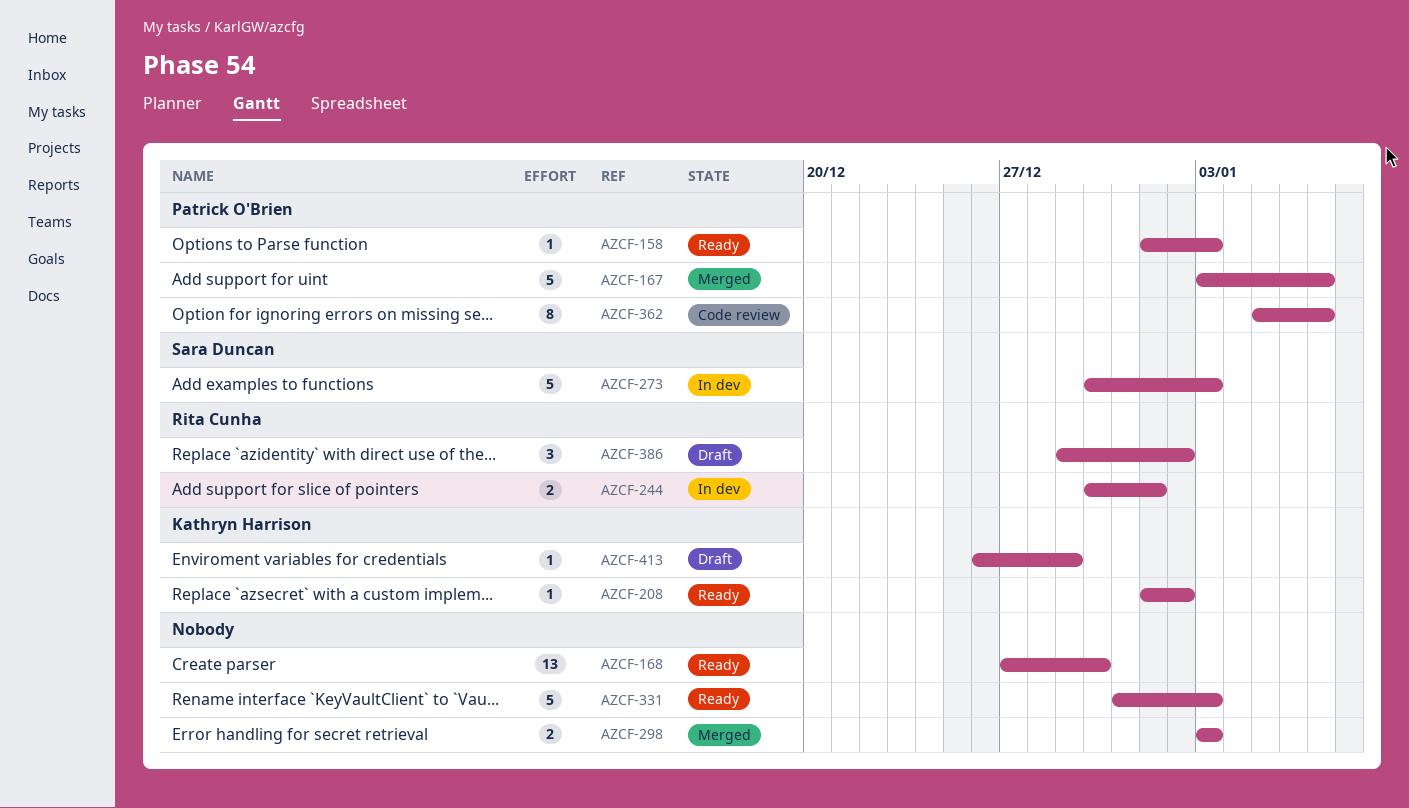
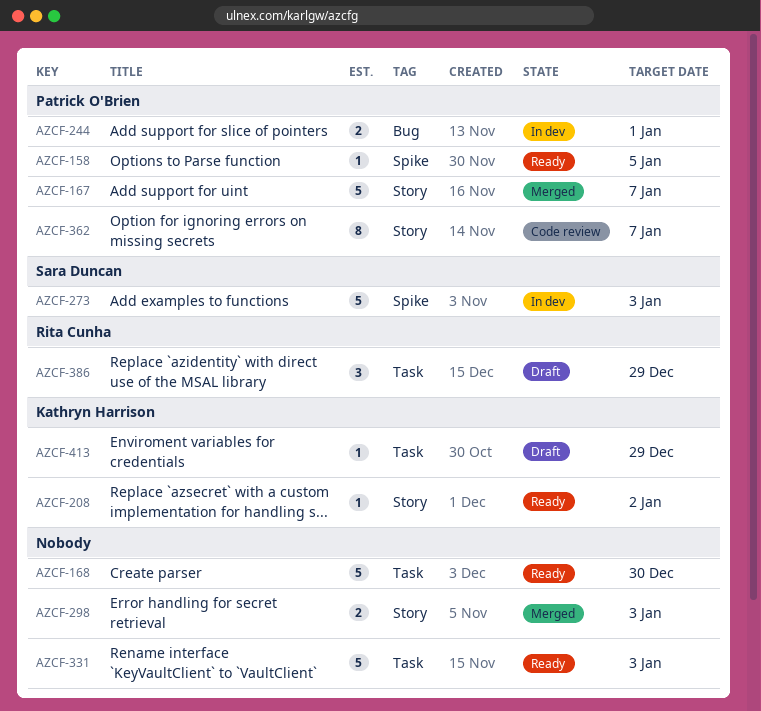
AZCF-158, due: Jan 3 -> Jan 5
AZCF-168, estimate: 13 -> 5
AZCF-244, owner: Rita Cunha -> Patrick O'Brien
AZCF-386, due: Jan 2 -> Dec 29

